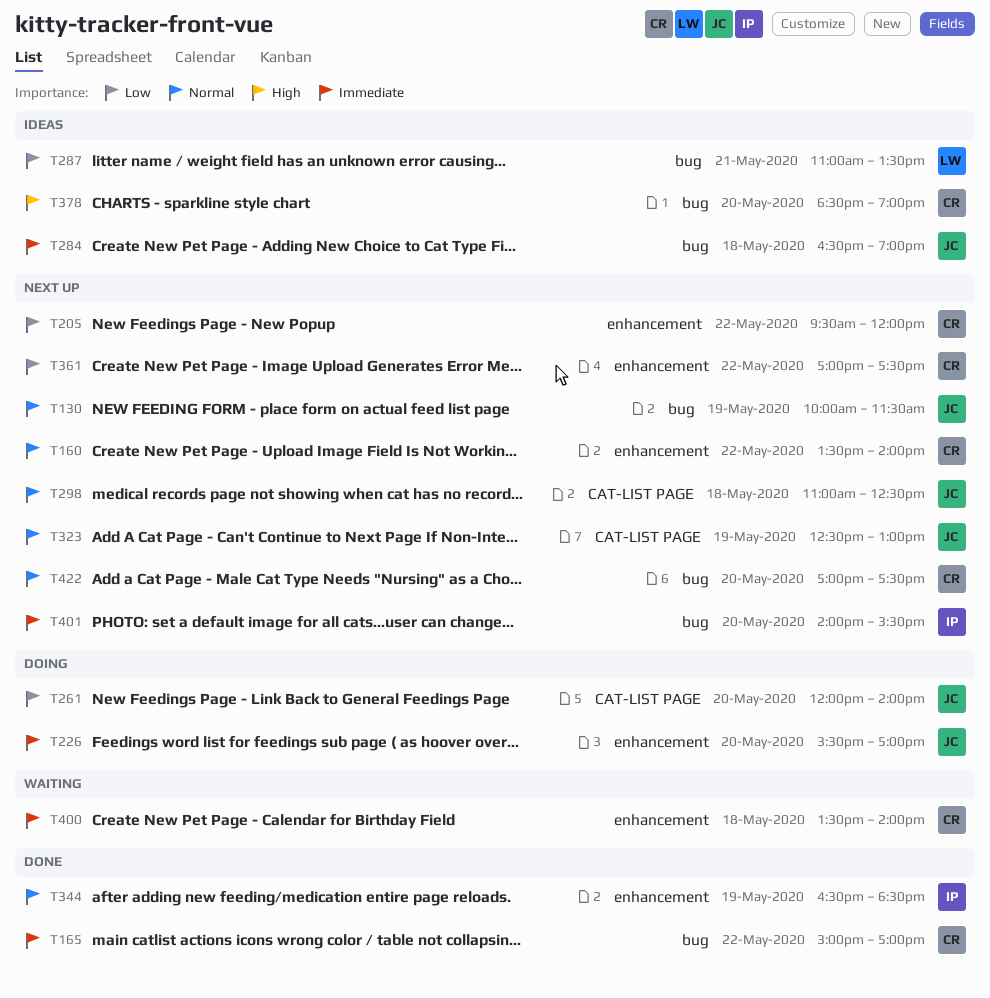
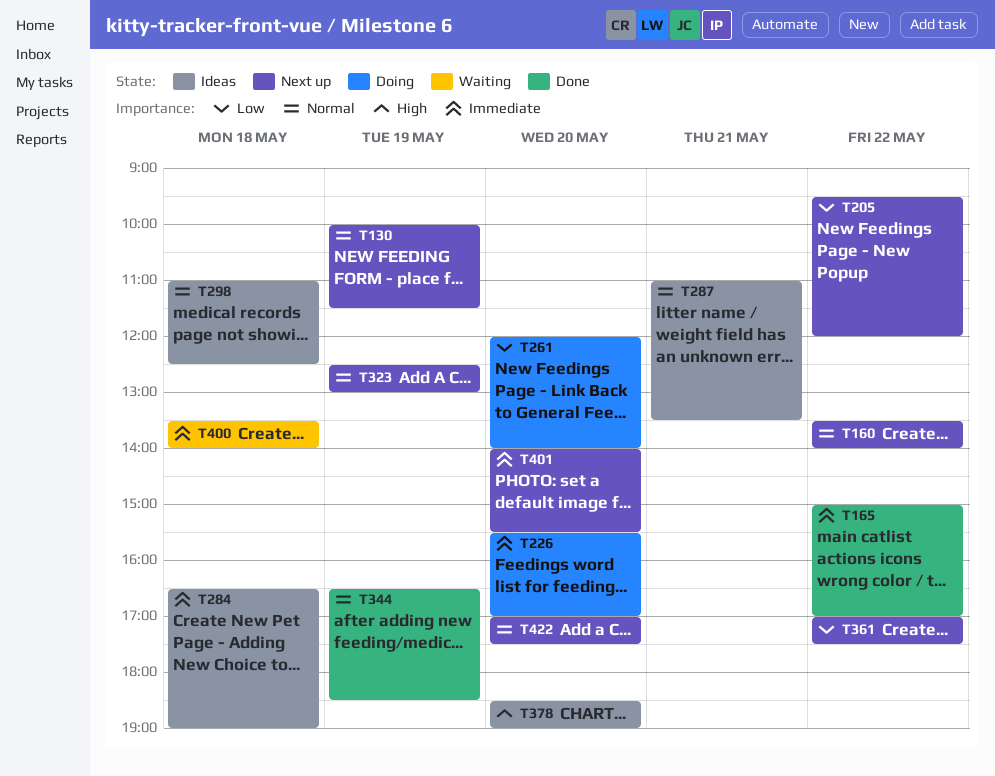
T287, priority: Low -> Normal
T298, status: Next up -> Ideas

